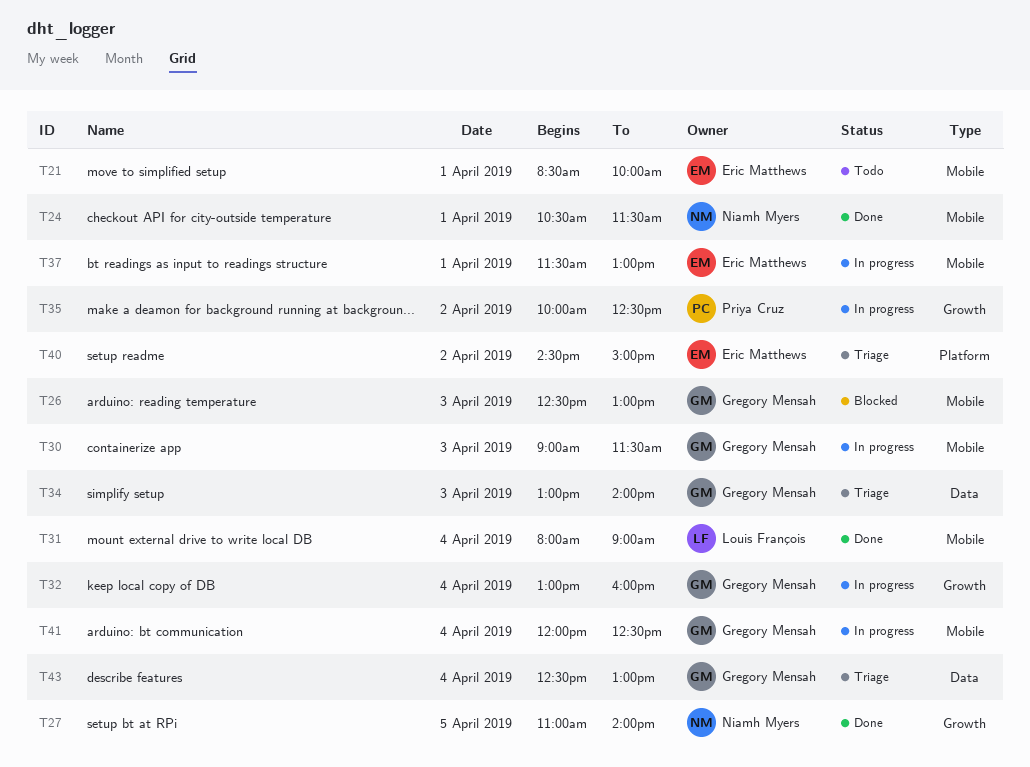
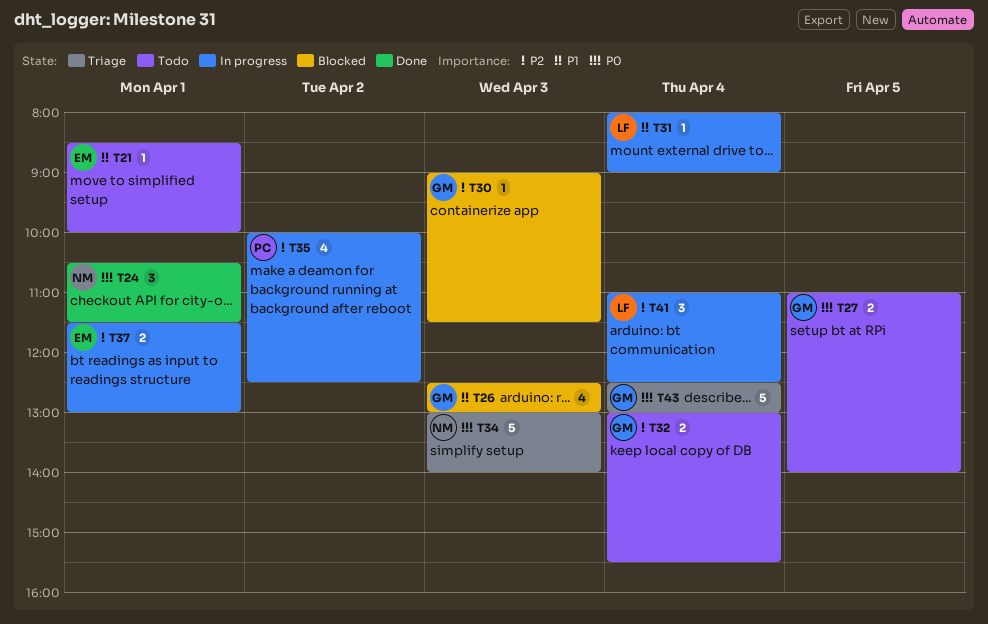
T27, status: Done -> Todo
T27, owner: Niamh Myers -> Gregory Mensah
T30, status: In progress -> Blocked
T31, status: Done -> In progress
T32, status: In progress -> Todo
T32, ends: 16:00 -> 15:30
T34, owner: Gregory Mensah -> Niamh Myers
T40: present -> none
T41, owner: Gregory Mensah -> Louis François
T41, begins: 12:00 -> 11:00

